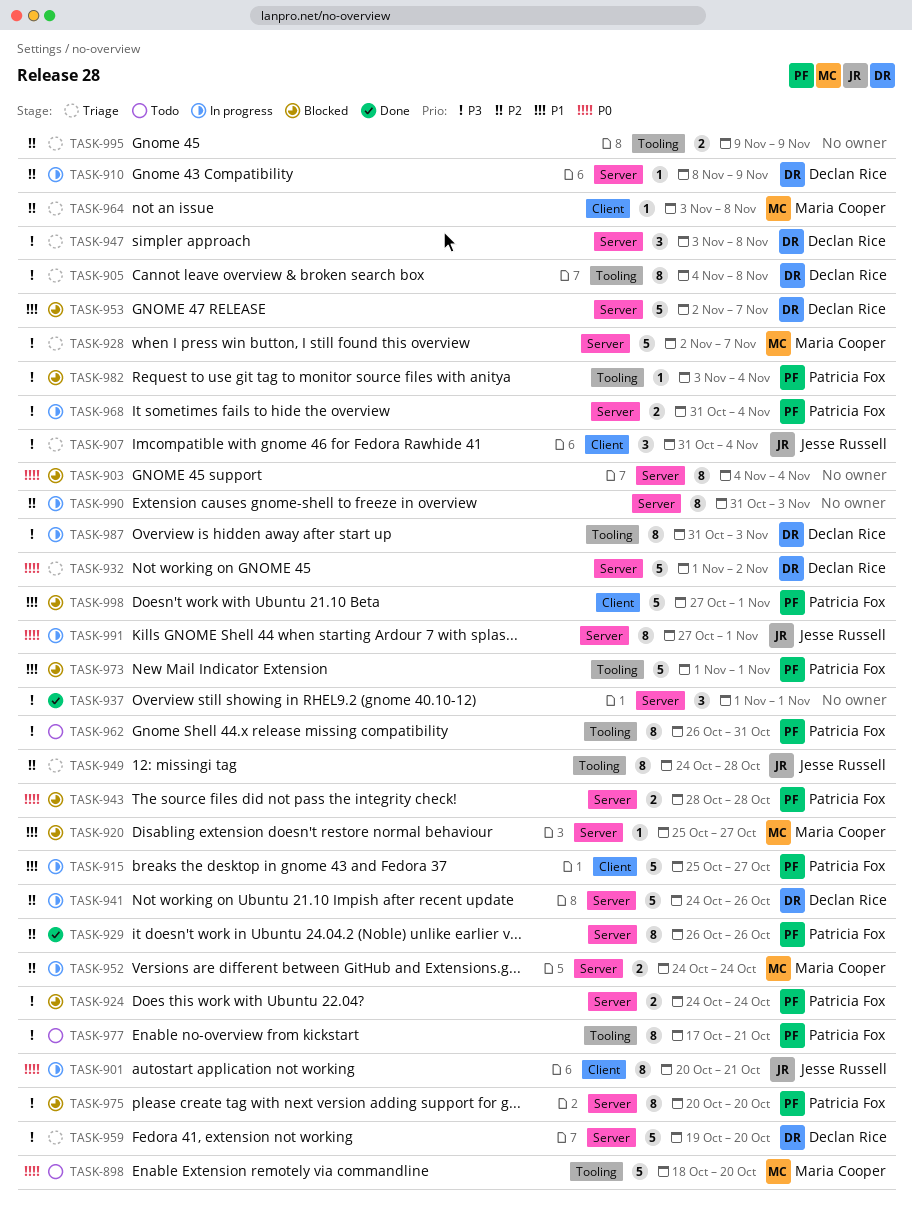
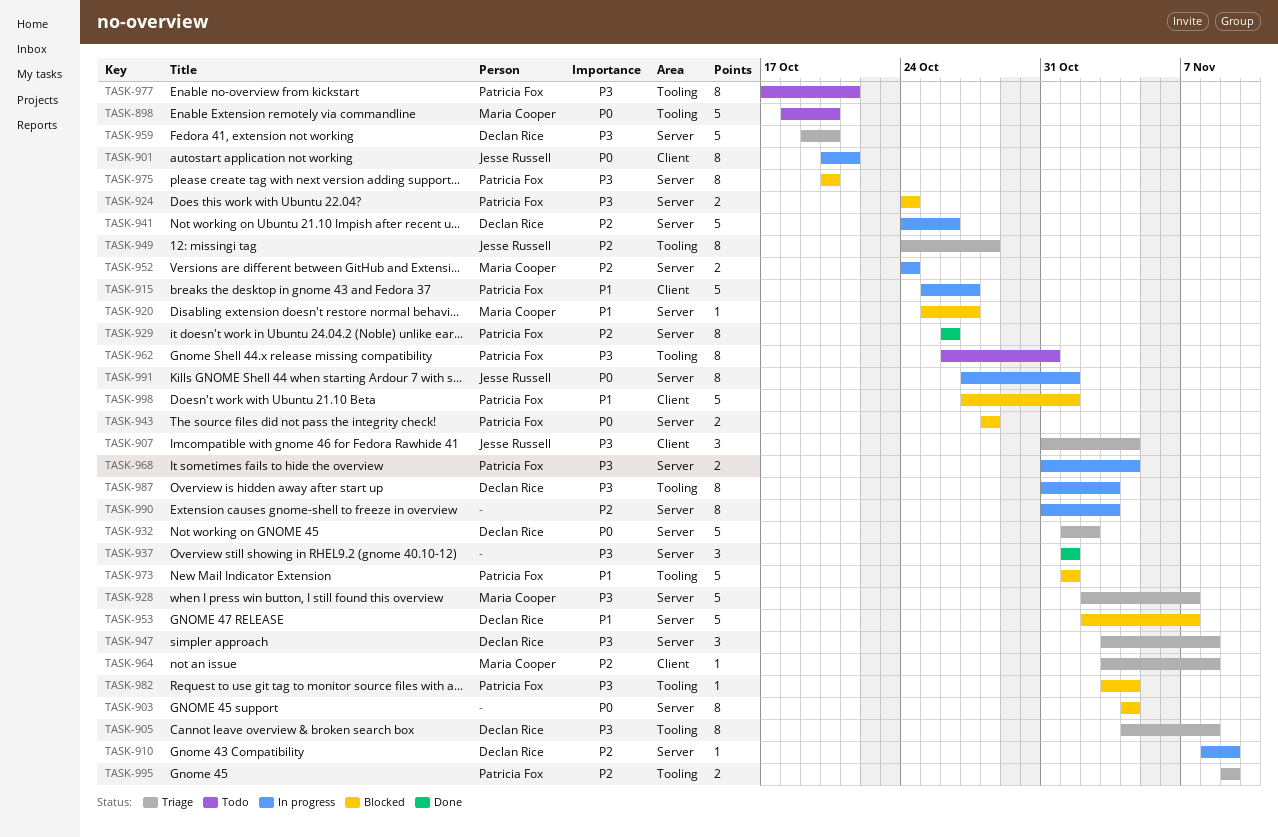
TASK-995, owner: none -> Patricia Fox

